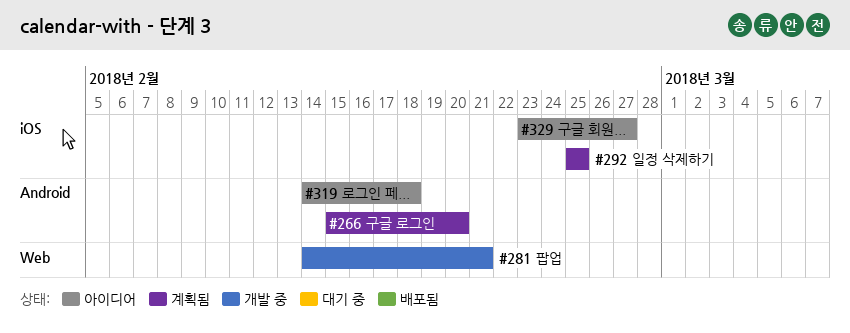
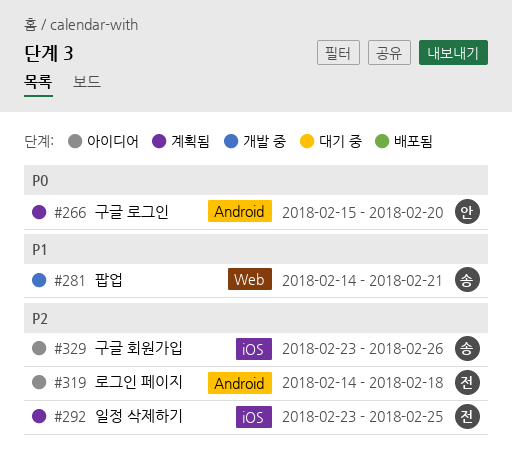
#292, start: Feb 25 -> Feb 23
#329, due: Feb 27 -> Feb 26

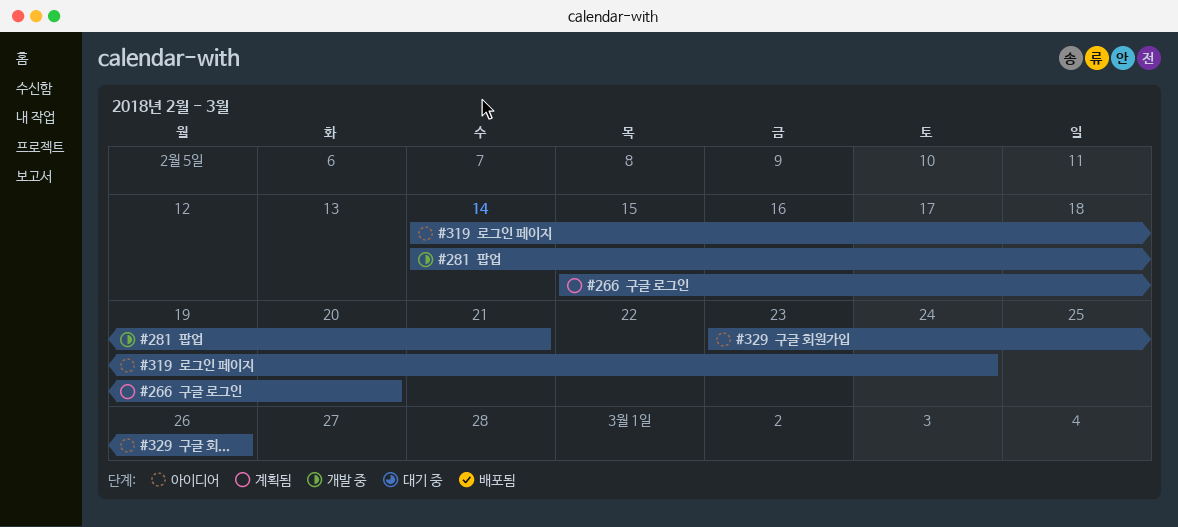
#292: present -> none
#319, due: Feb 18 -> Feb 24

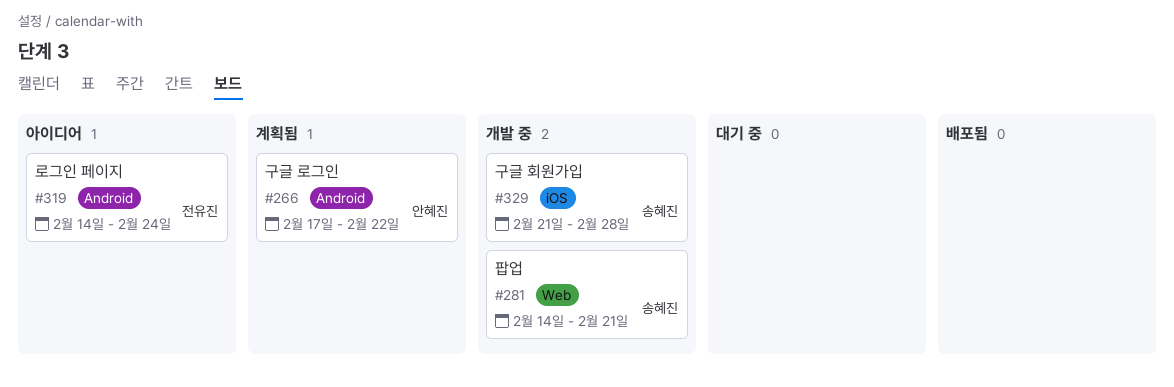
#266, start: Feb 15 -> Feb 17
#266, due: Feb 20 -> Feb 22
#329, status: 아이디어 -> 개발 중
#329, start: Feb 23 -> Feb 21
#329, due: Feb 26 -> Feb 28

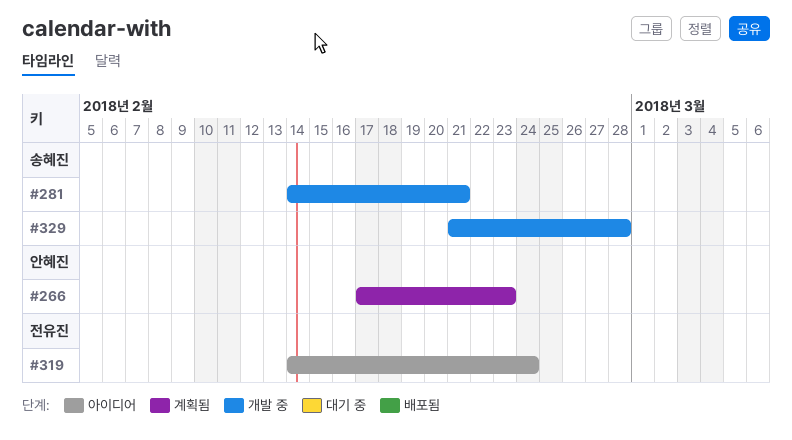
#266, due: Feb 22 -> Feb 23

